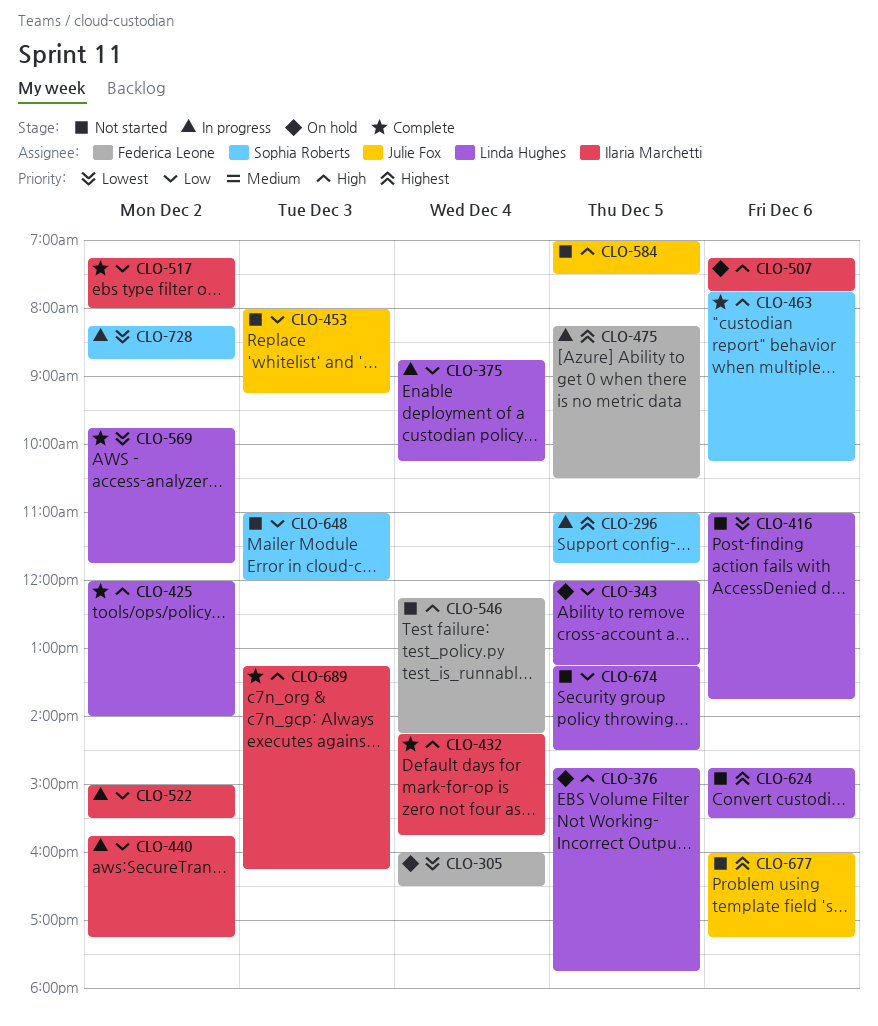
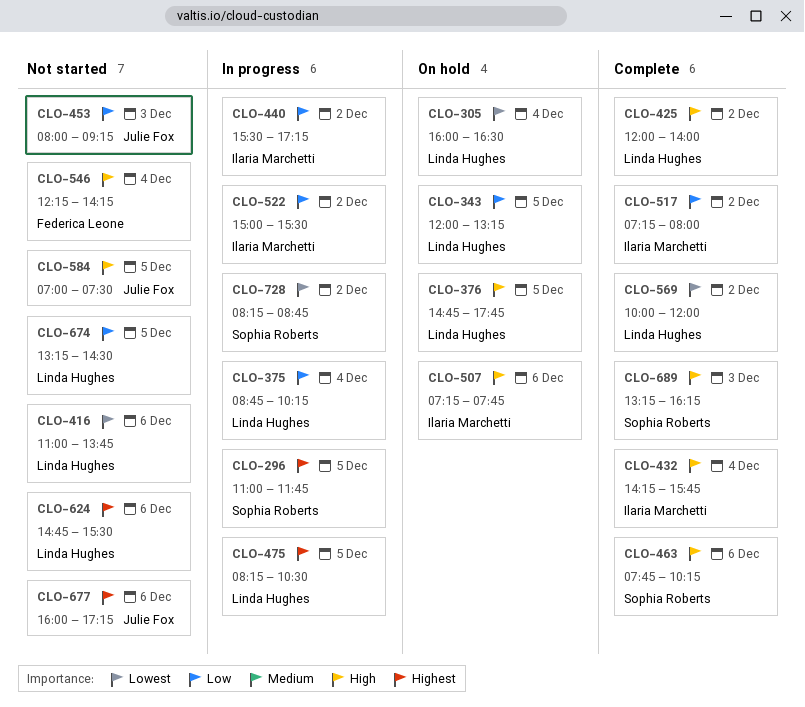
CLO-305, owner: Federica Leone -> Linda Hughes
CLO-440, begins: 15:45 -> 15:30
CLO-475, owner: Federica Leone -> Linda Hughes
CLO-569, begins: 09:45 -> 10:00
CLO-569, ends: 11:45 -> 12:00
CLO-648: present -> none
CLO-689, owner: Ilaria Marchetti -> Sophia Roberts

